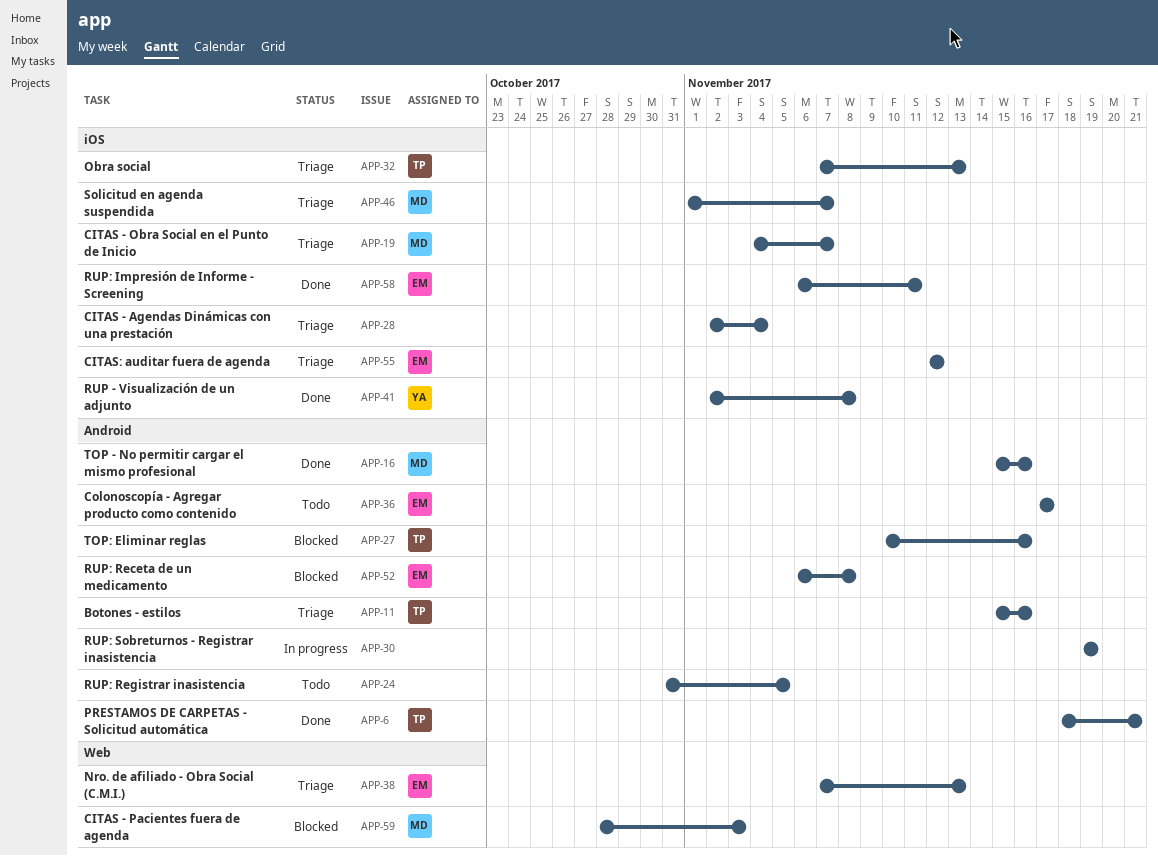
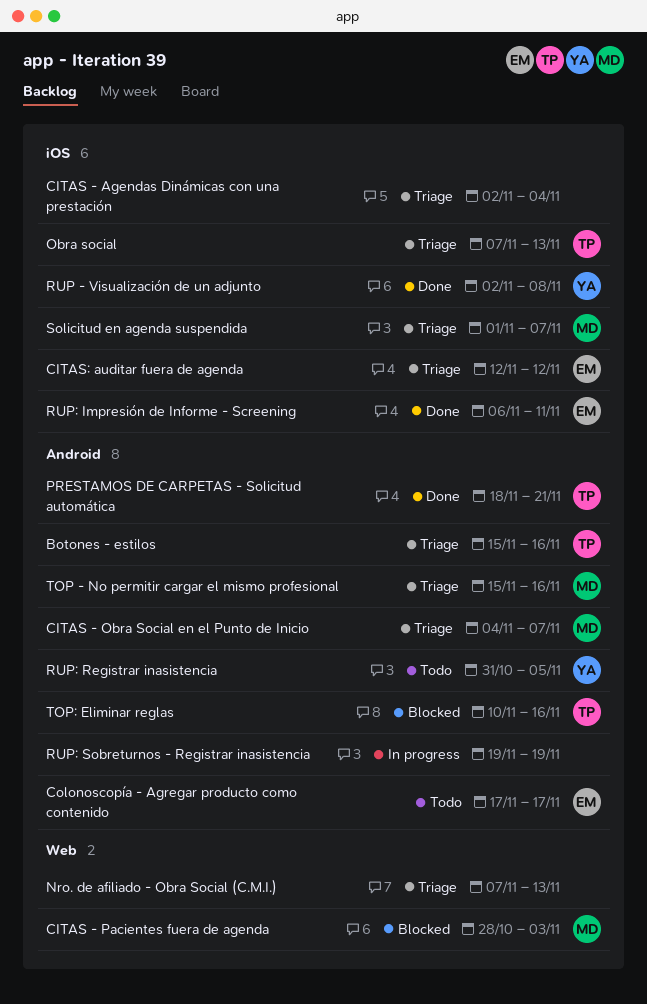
CITAS - Obra Social en el Punto de Inicio, label: iOS -> Android
Nro. de afiliado - Obra Social (C.M.I.), owner: EM -> none
RUP: Receta de un medicamento: present -> none
RUP: Registrar inasistencia, owner: none -> YA
TOP - No permitir cargar el mismo profesional, status: Done -> Triage

